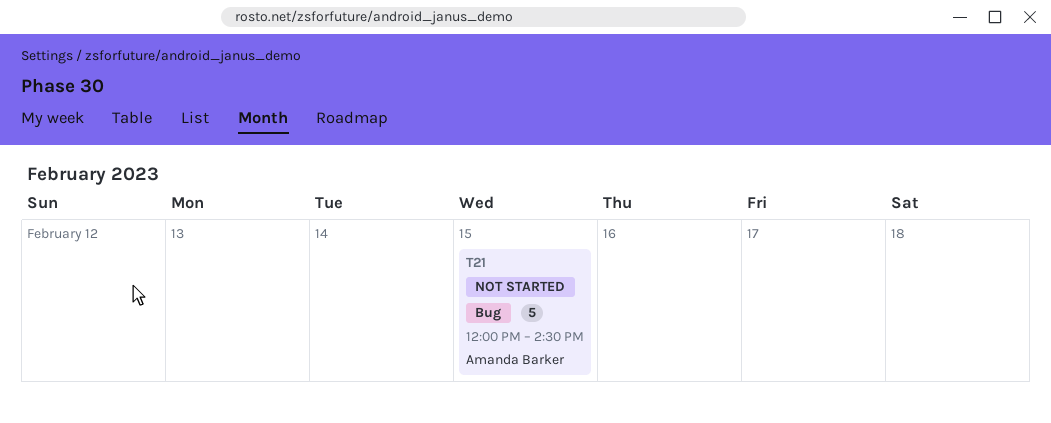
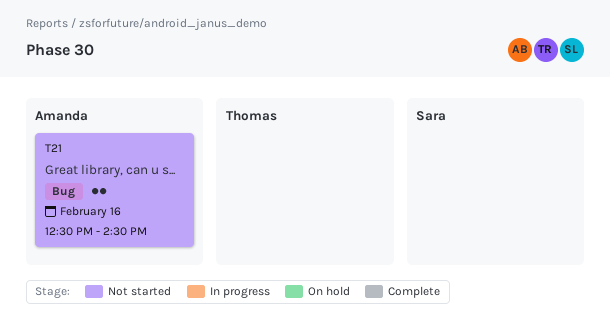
T21, estimate: 5 -> 2
T21, day: Feb 15 -> Feb 16
T21, begins: 12:00 -> 12:30

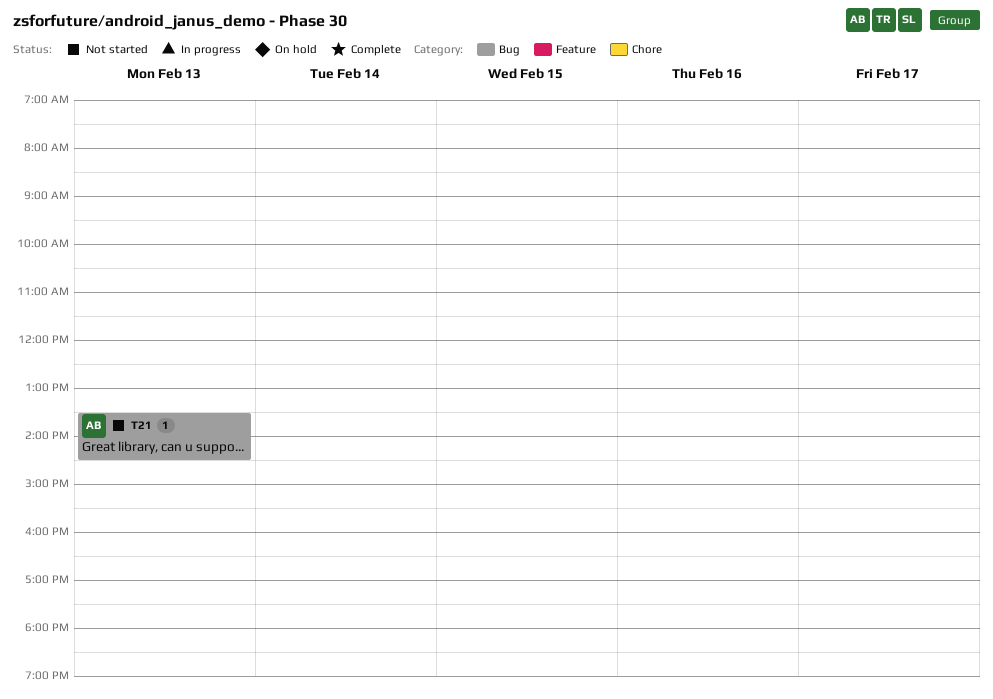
T21, estimate: 2 -> 1
T21, day: Feb 16 -> Feb 13
T21, begins: 12:30 -> 13:30

